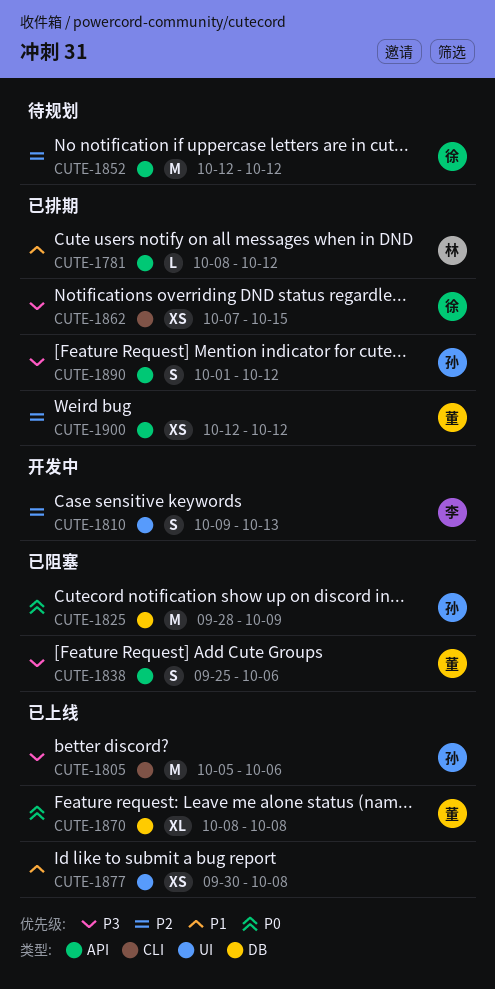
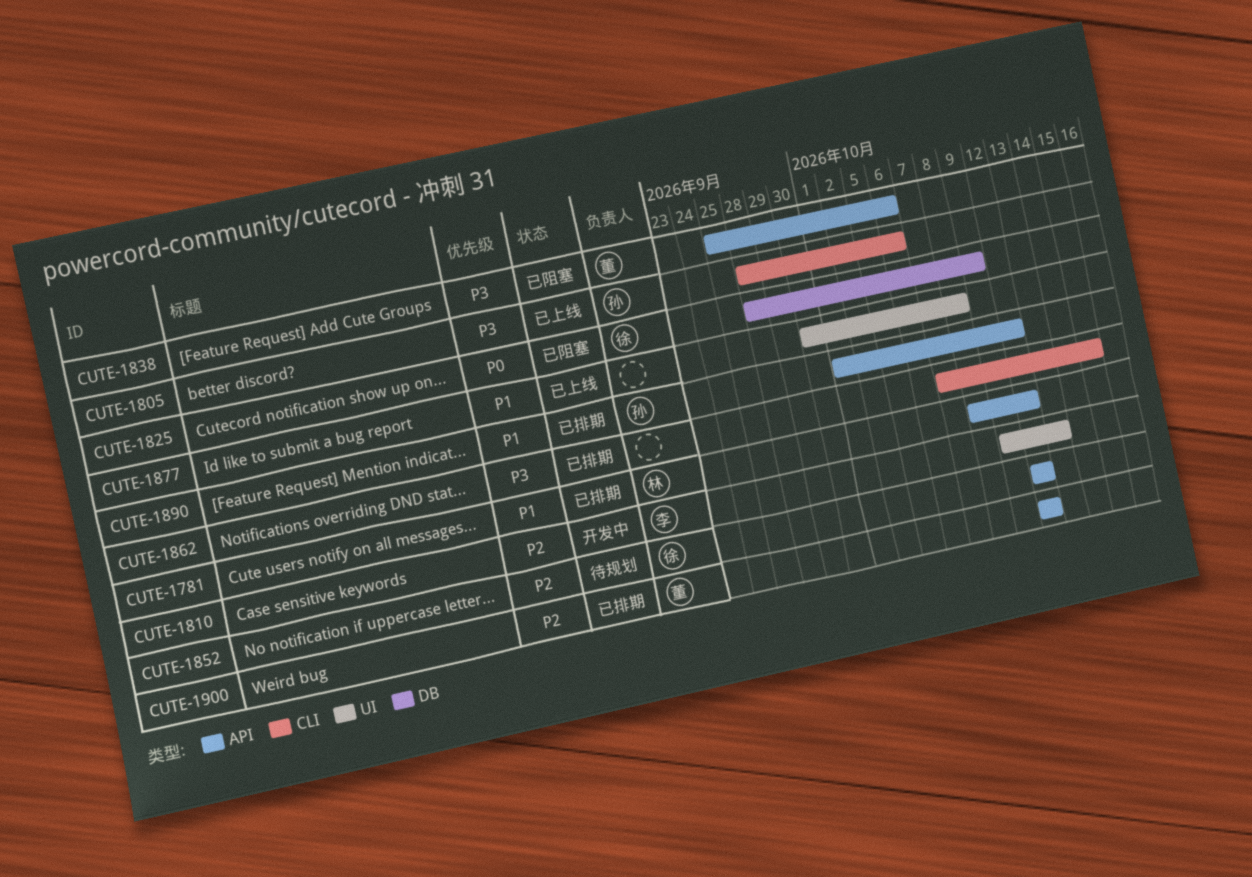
CUTE-1805, start: Oct 5 -> Sep 28
CUTE-1825, owner: 孙 -> 徐
CUTE-1862, owner: 徐 -> none
CUTE-1870: present -> none
CUTE-1890, priority: P3 -> P1

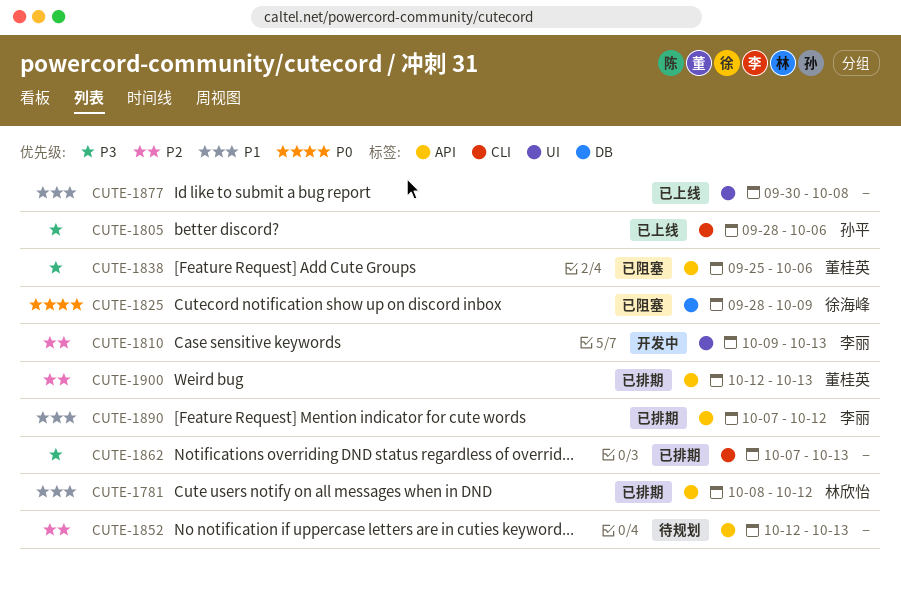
CUTE-1852, owner: 徐海峰 -> none
CUTE-1852, due: Oct 12 -> Oct 13
CUTE-1862, due: Oct 15 -> Oct 13
CUTE-1890, owner: 孙平 -> 李丽
CUTE-1890, start: Oct 1 -> Oct 7
CUTE-1900, due: Oct 12 -> Oct 13

